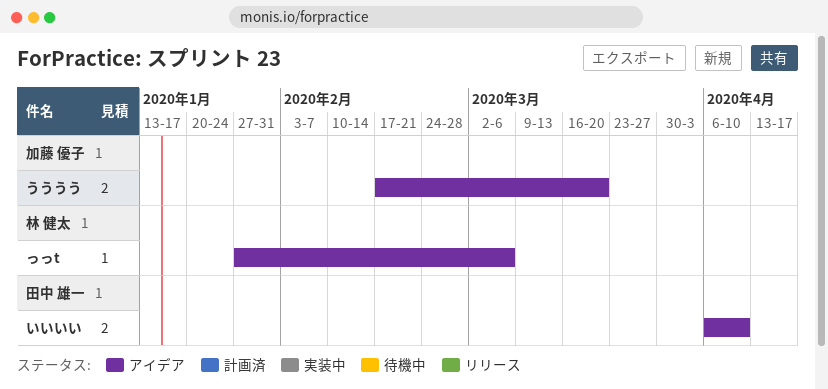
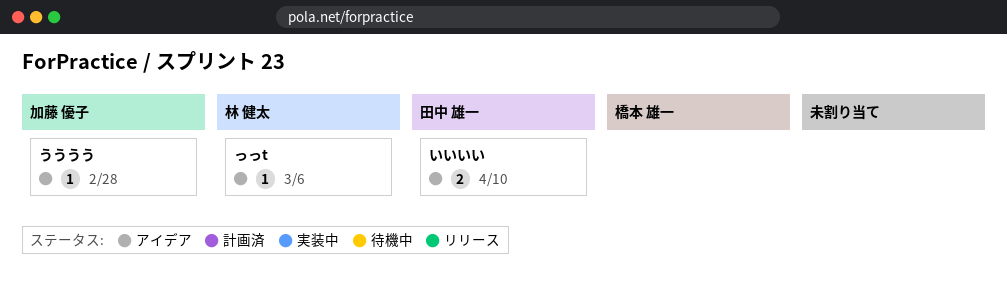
うううう, estimate: 2 -> 1
うううう, due: Mar 20 -> Feb 28

